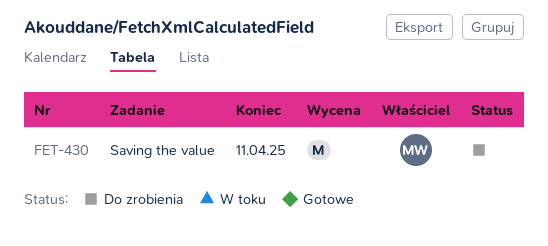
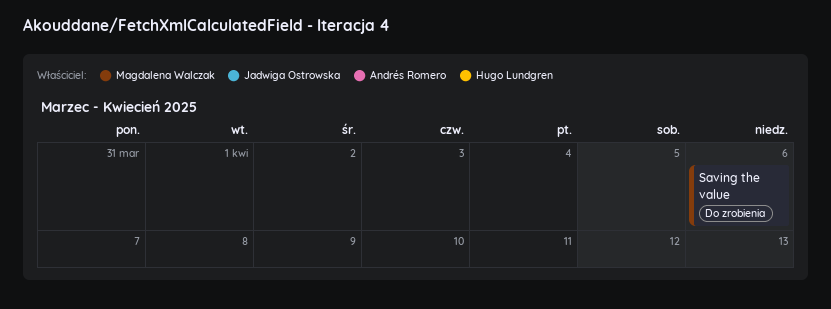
Saving the value, due: Apr 11 -> Apr 6

